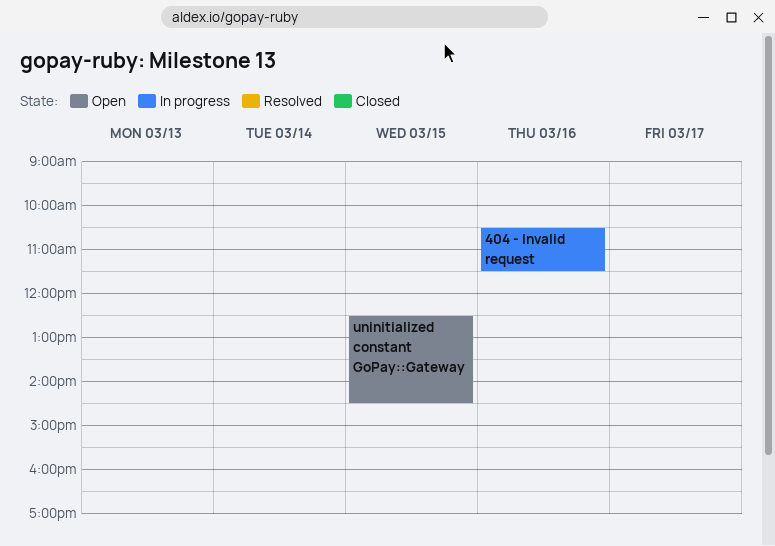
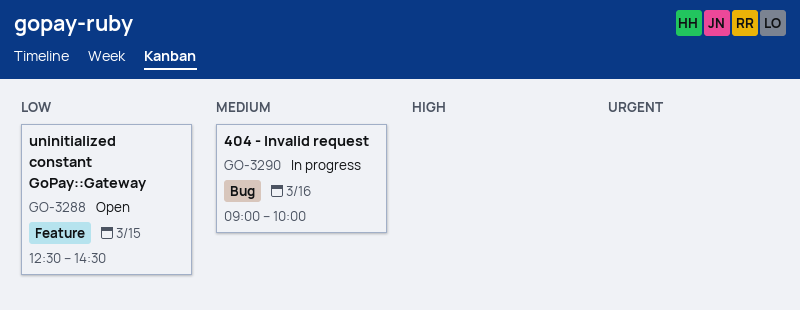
404 - Invalid request, begins: 10:30 -> 09:00
404 - Invalid request, ends: 11:30 -> 10:00

